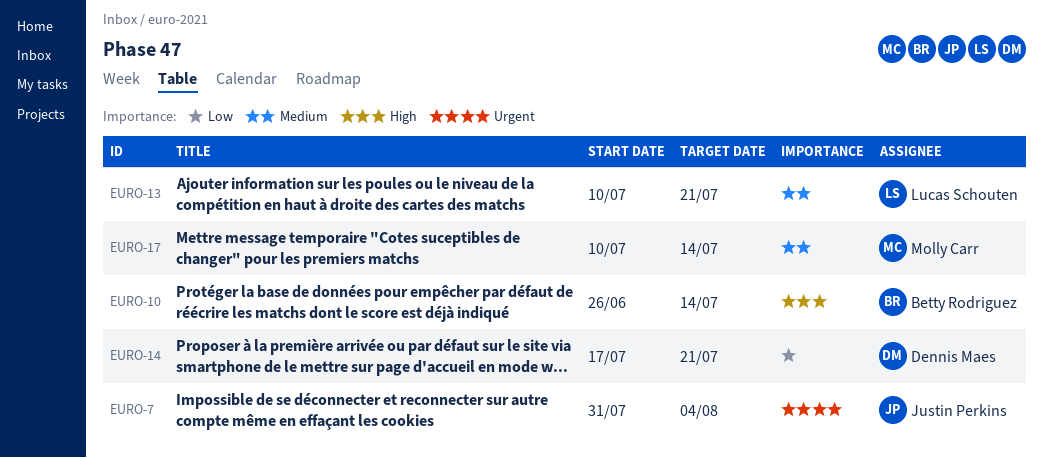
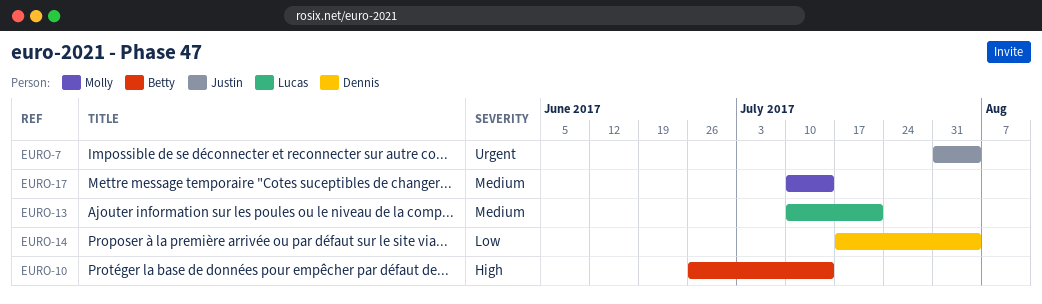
EURO-14, due: Jul 21 -> Aug 4

